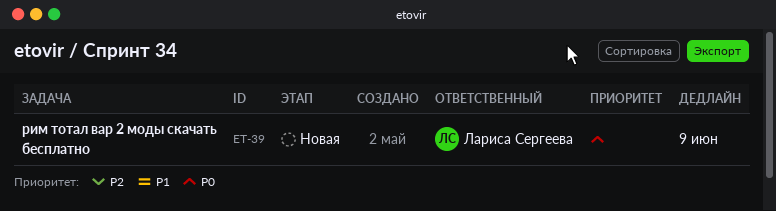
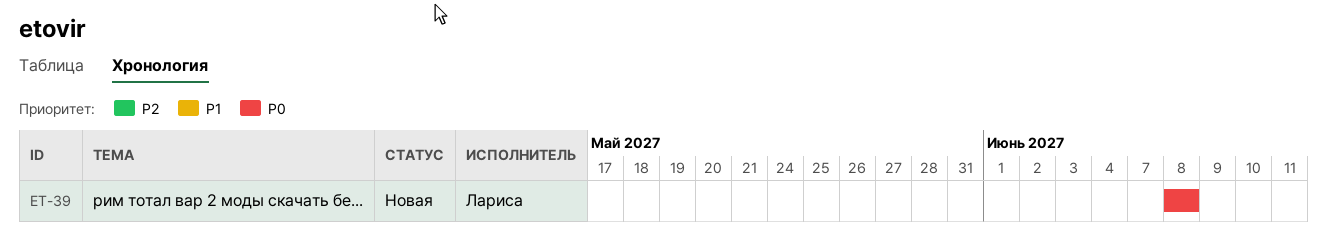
ET-39, due: Jun 9 -> Jun 8

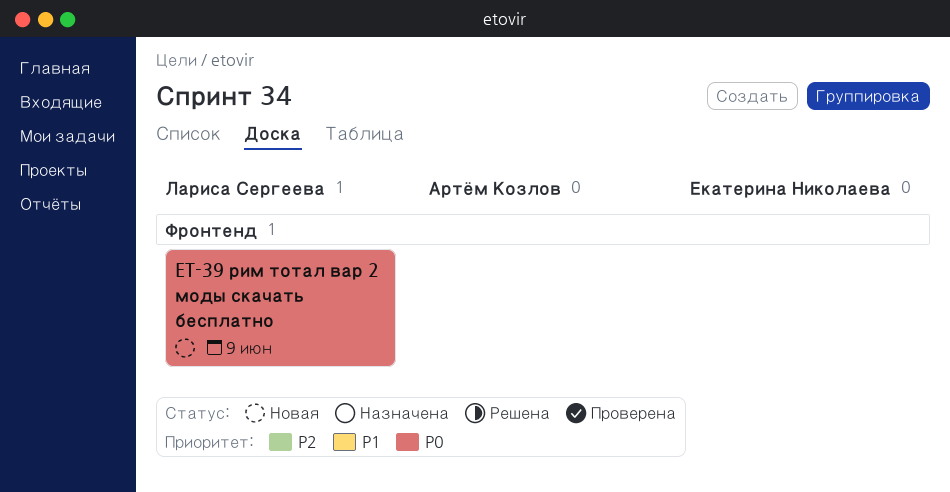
ET-39, due: Jun 8 -> Jun 9

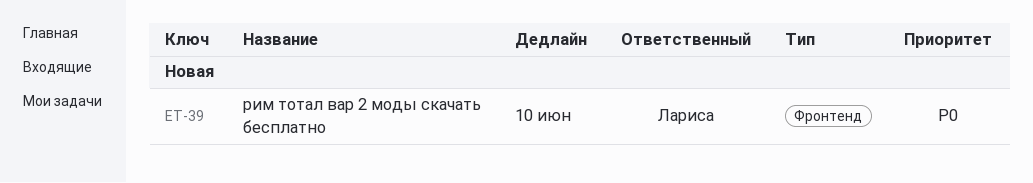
ET-39, due: Jun 9 -> Jun 10

